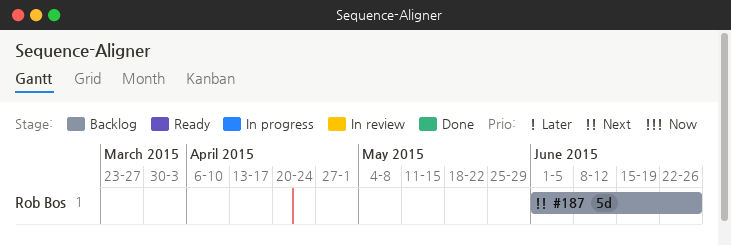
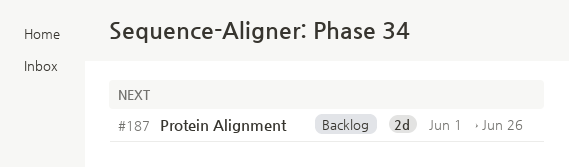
#187, estimate: 5d -> 2d

